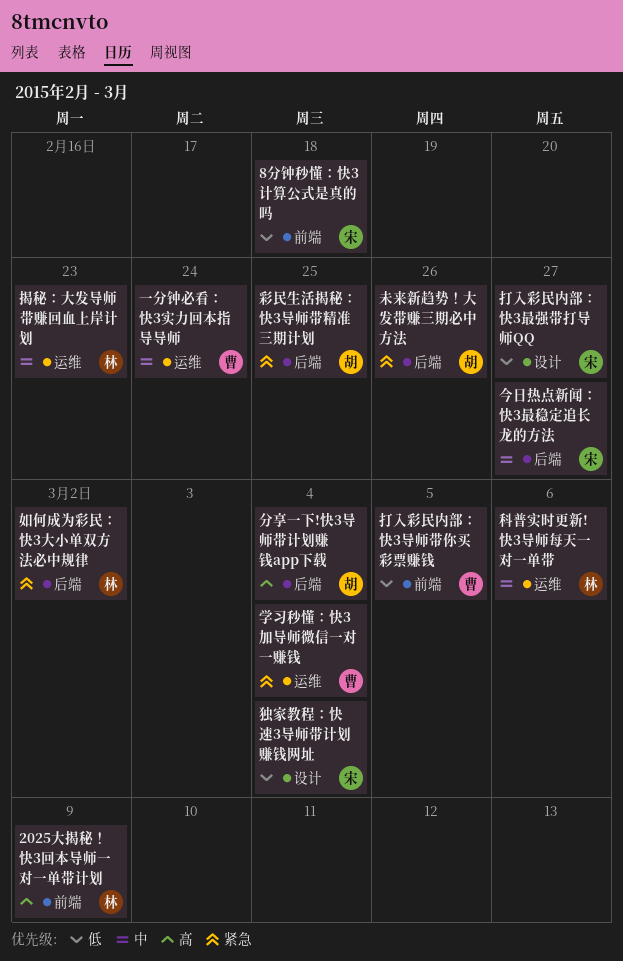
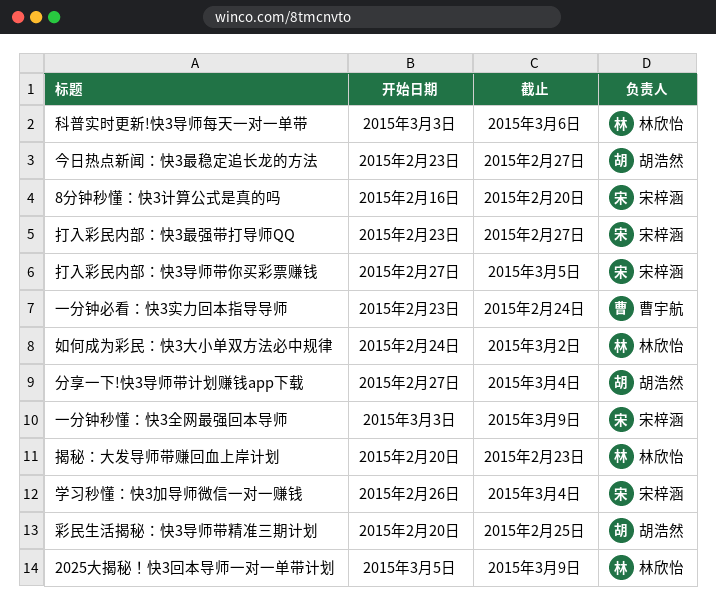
8分钟秒懂：快3计算公式是真的吗, due: Feb 18 -> Feb 20
一分钟秒懂：快3全网最强回本导师: none -> present
今日热点新闻：快3最稳定追长龙的方法, owner: 宋梓涵 -> 胡浩然
学习秒懂：快3加导师微信一对一赚钱, owner: 曹宇航 -> 宋梓涵
打入彩民内部：快3导师带你买彩票赚钱, owner: 曹宇航 -> 宋梓涵
未来新趋势！大发带赚三期必中方法: present -> none
独家教程：快速3导师带计划赚钱网址: present -> none

